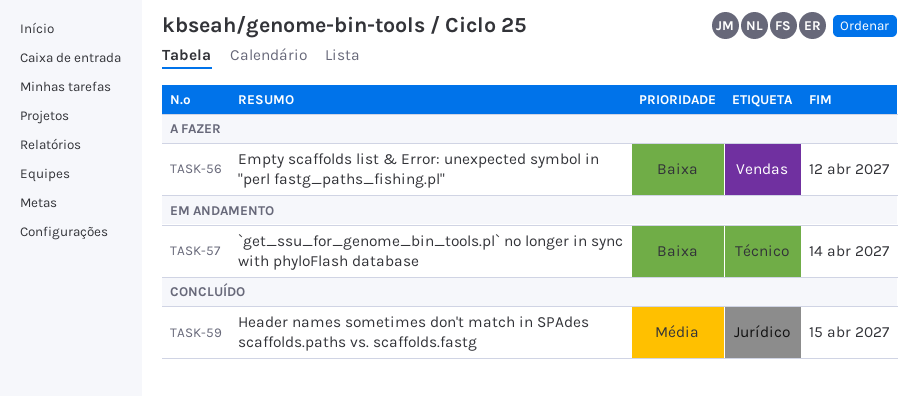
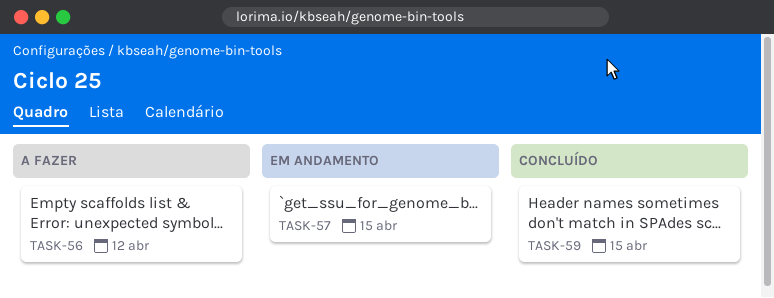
TASK-57, due: Apr 14 -> Apr 15

